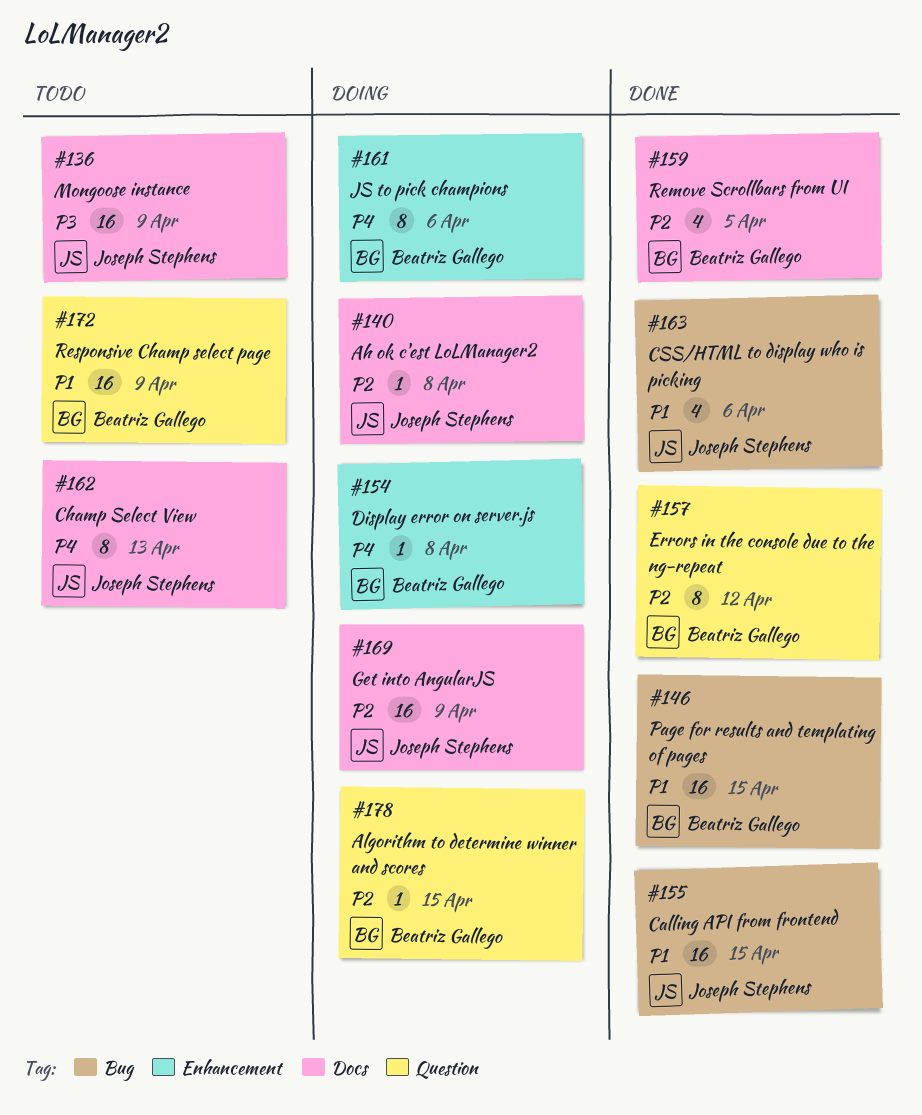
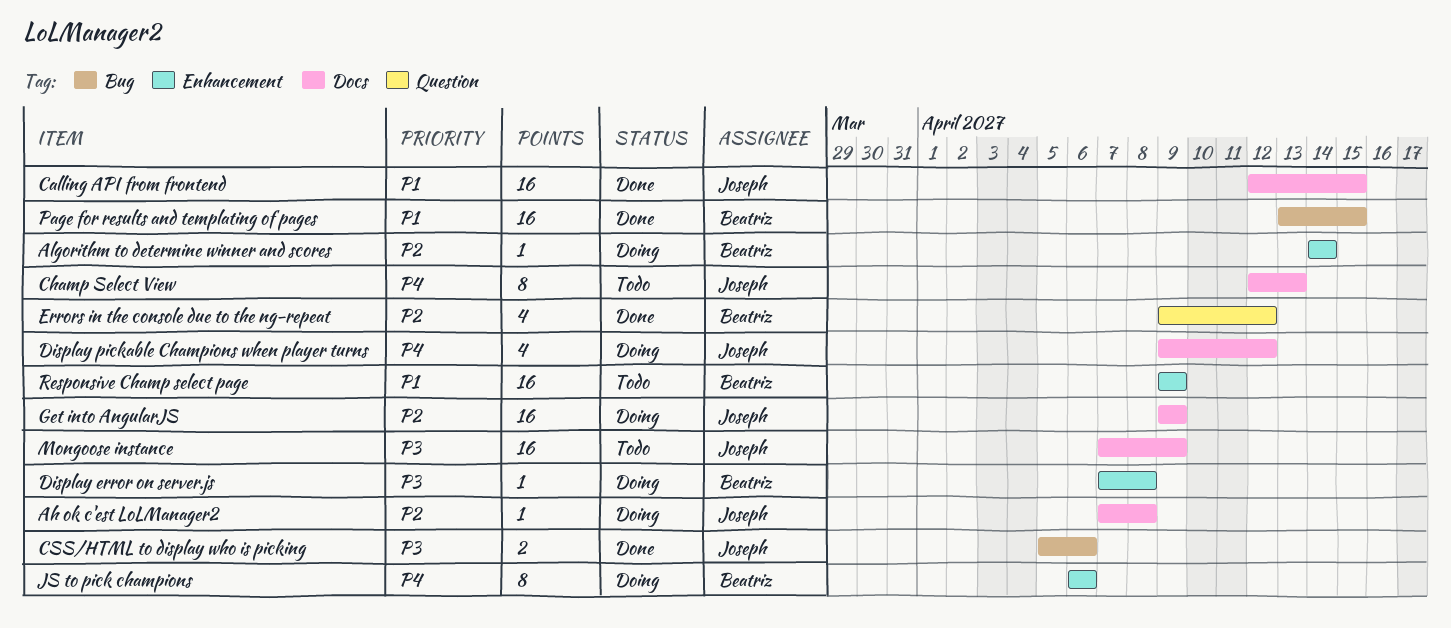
Algorithm to determine winner and scores, label: Question -> Enhancement
Algorithm to determine winner and scores, due: Apr 15 -> Apr 14
Calling API from frontend, label: Bug -> Docs
CSS/HTML to display who is picking, priority: P1 -> P3
CSS/HTML to display who is picking, estimate: 4 -> 2
Display error on server.js, priority: P4 -> P3
Display pickable Champions when player turns: none -> present
Errors in the console due to the ng-repeat, estimate: 8 -> 4
Remove Scrollbars from UI: present -> none
Responsive Champ select page, label: Question -> Enhancement

